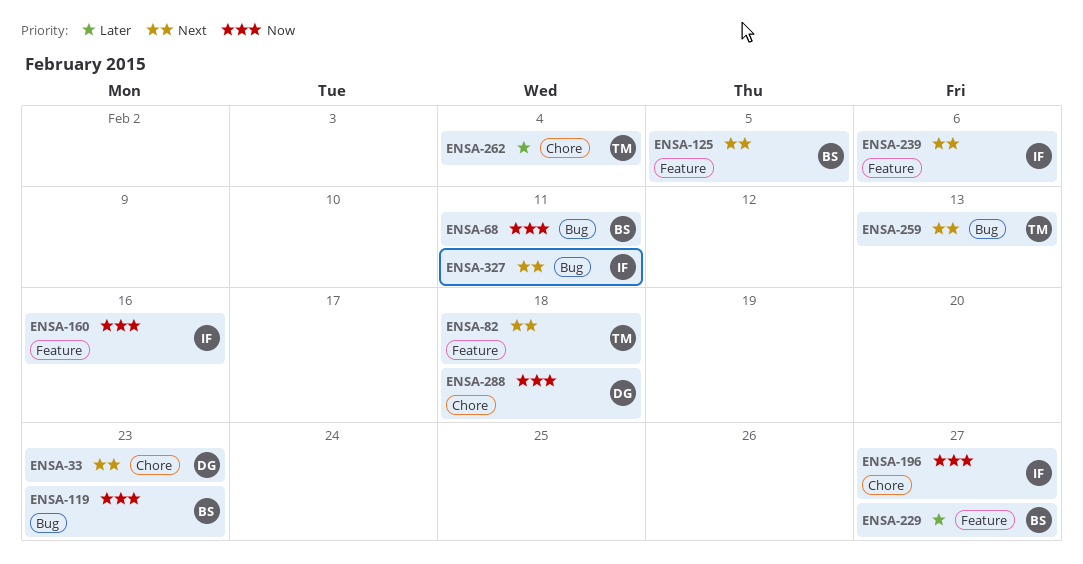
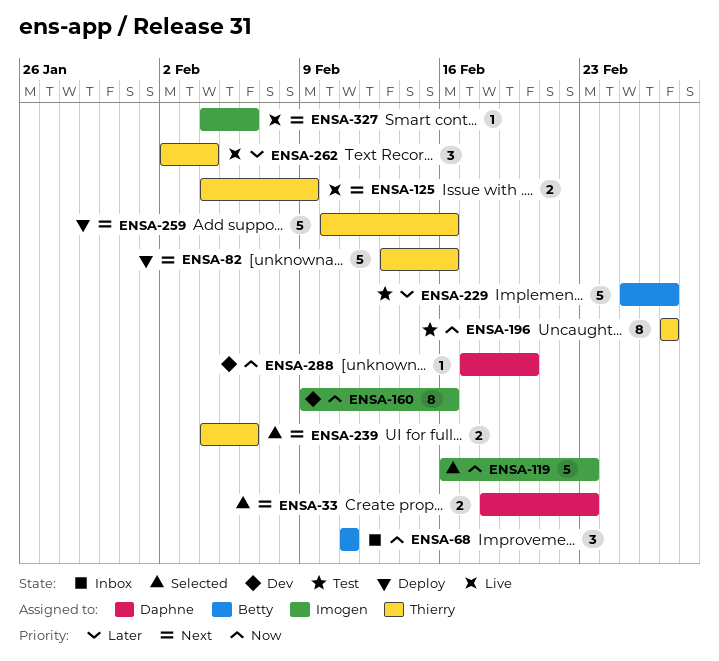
ENSA-82, due: Feb 18 -> Feb 16
ENSA-119, owner: Betty -> Imogen
ENSA-125, owner: Betty -> Thierry
ENSA-125, due: Feb 5 -> Feb 9
ENSA-196, owner: Imogen -> Thierry
ENSA-239, owner: Imogen -> Thierry
ENSA-259, due: Feb 13 -> Feb 16
ENSA-288, due: Feb 18 -> Feb 20
ENSA-327, due: Feb 11 -> Feb 6

